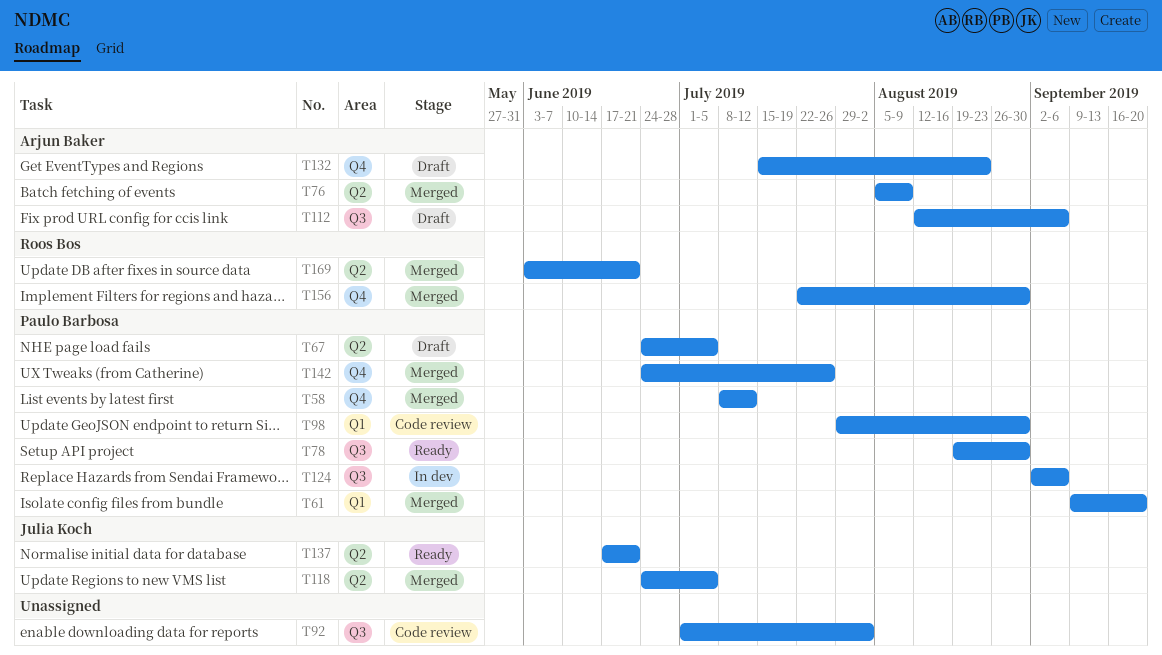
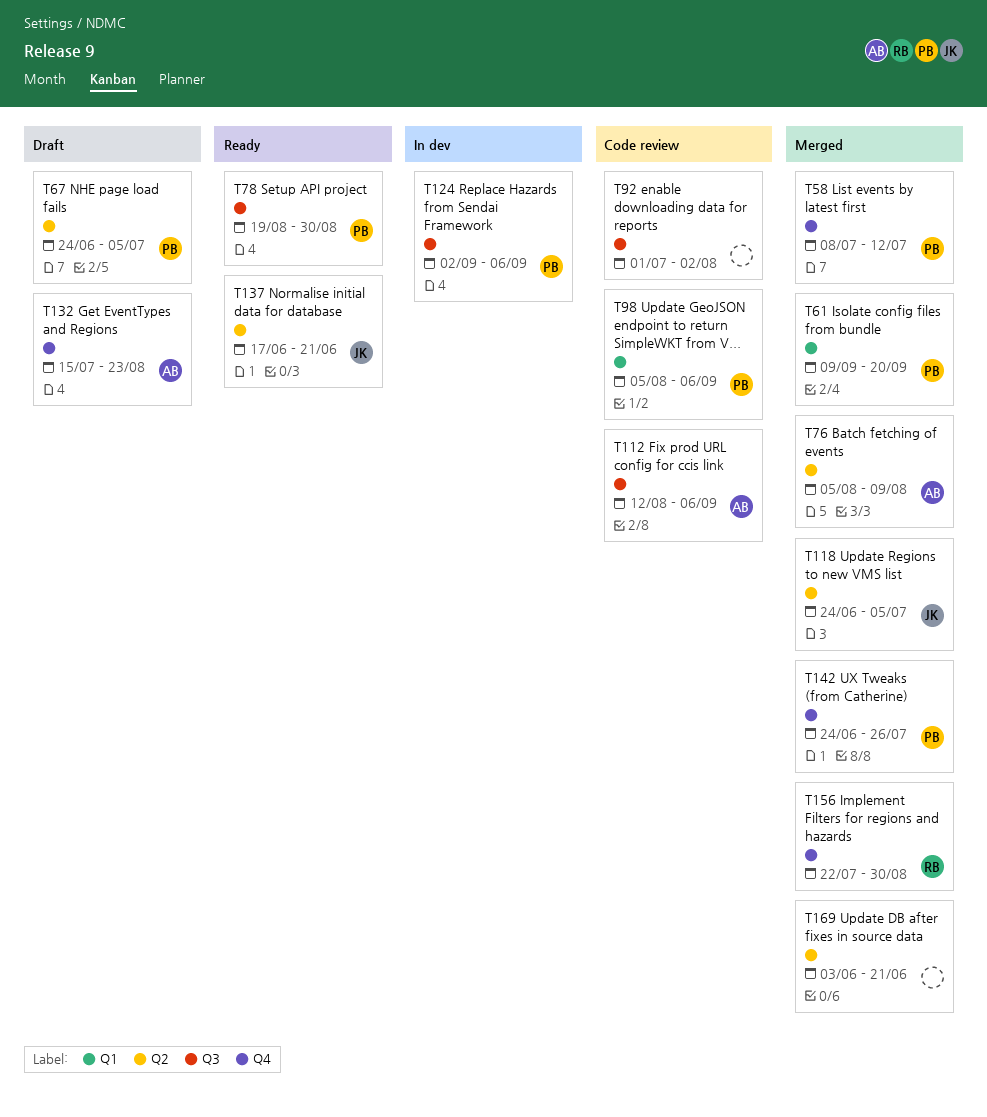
T98, start: Jul 29 -> Aug 5
T98, due: Aug 30 -> Sep 6
T112, status: Draft -> Code review
T169, owner: Roos Bos -> none

